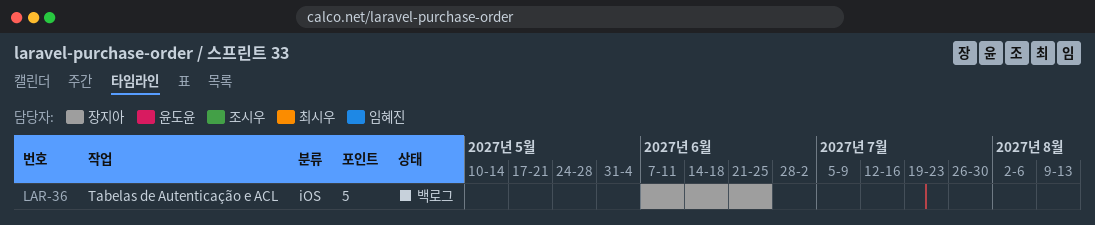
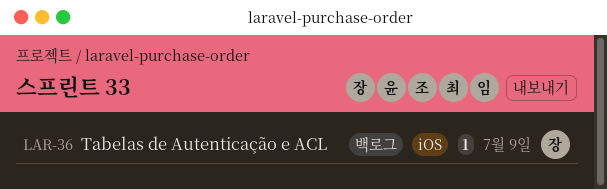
LAR-36, estimate: 5 -> 1
LAR-36, due: Jun 25 -> Jul 9

